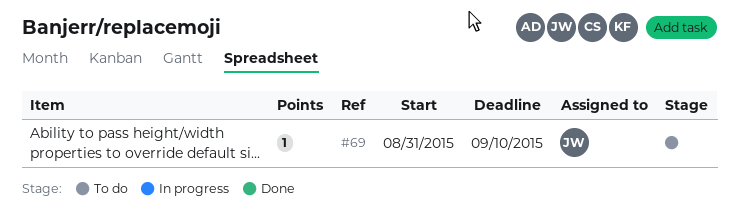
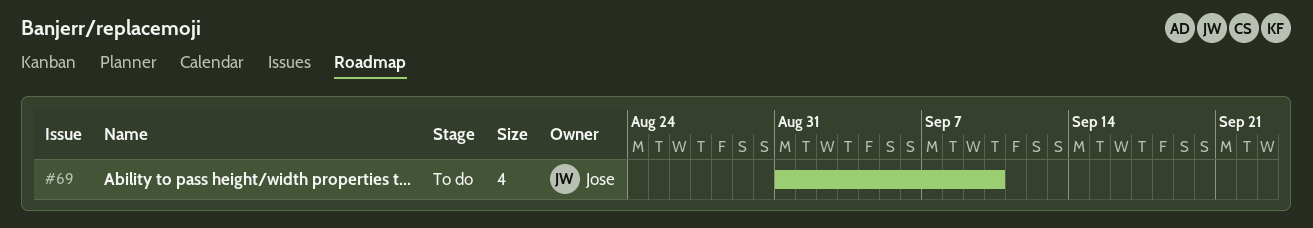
#69, estimate: 1 -> 4

